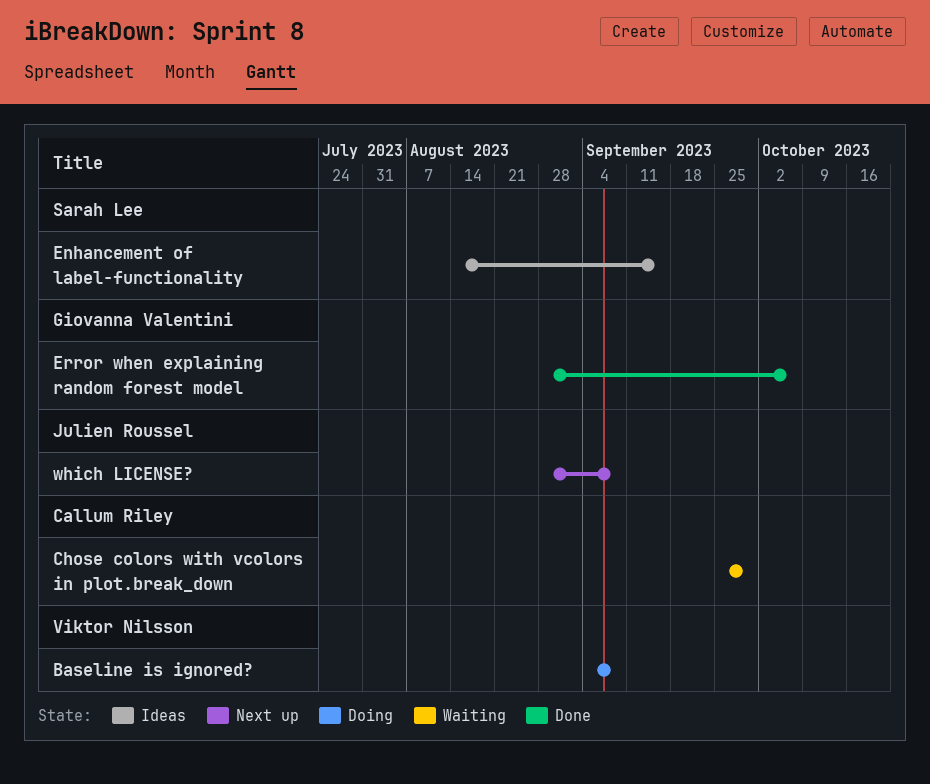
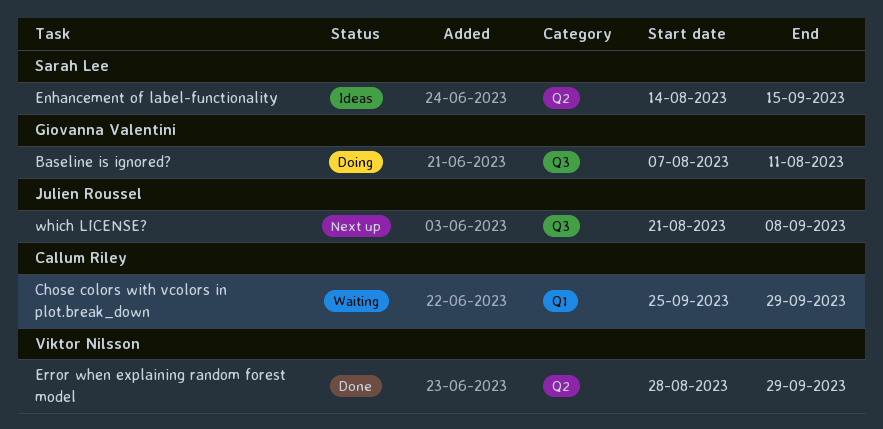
Baseline is ignored?, owner: Viktor Nilsson -> Giovanna Valentini
Baseline is ignored?, start: Sep 4 -> Aug 7
Baseline is ignored?, due: Sep 8 -> Aug 11
Error when explaining random forest model, owner: Giovanna Valentini -> Viktor Nilsson
Error when explaining random forest model, due: Oct 6 -> Sep 29
which LICENSE?, start: Aug 28 -> Aug 21

